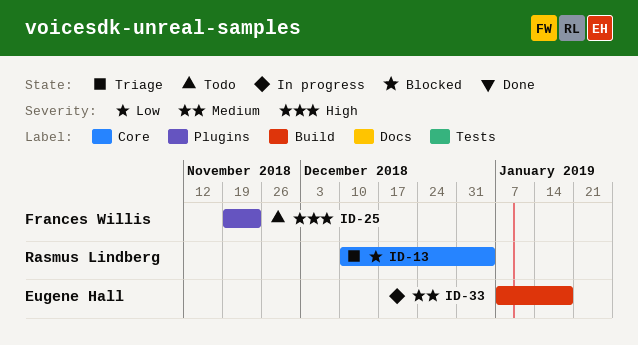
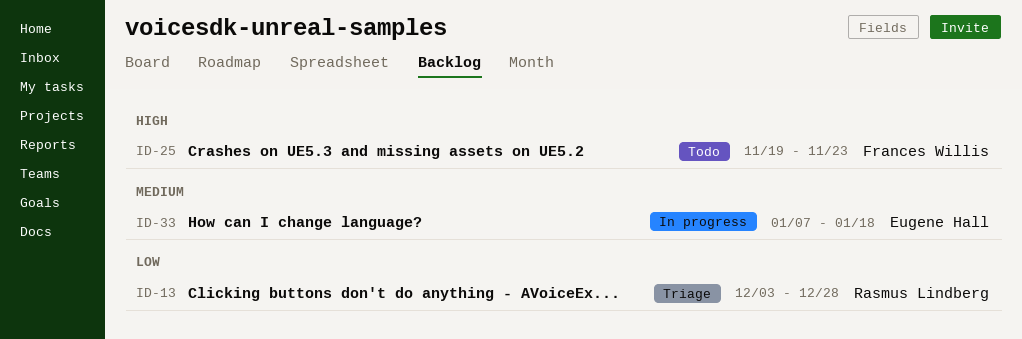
ID-13, start: Dec 10 -> Dec 3
ID-13, due: Jan 4 -> Dec 28

